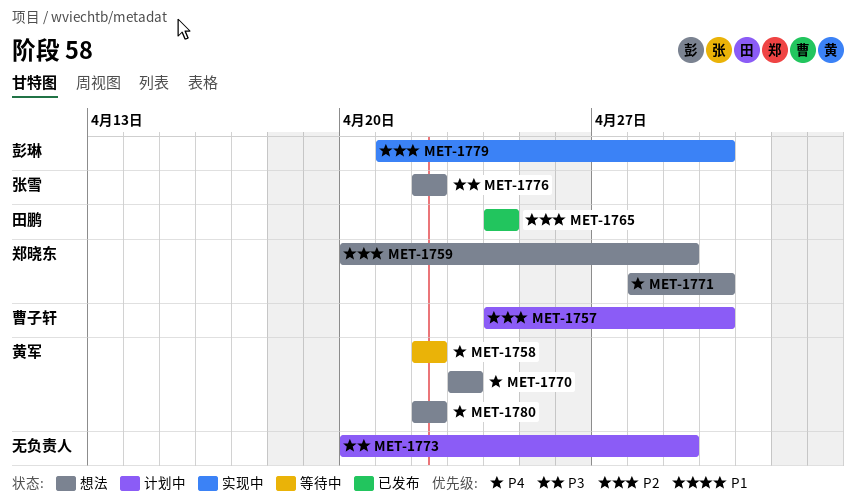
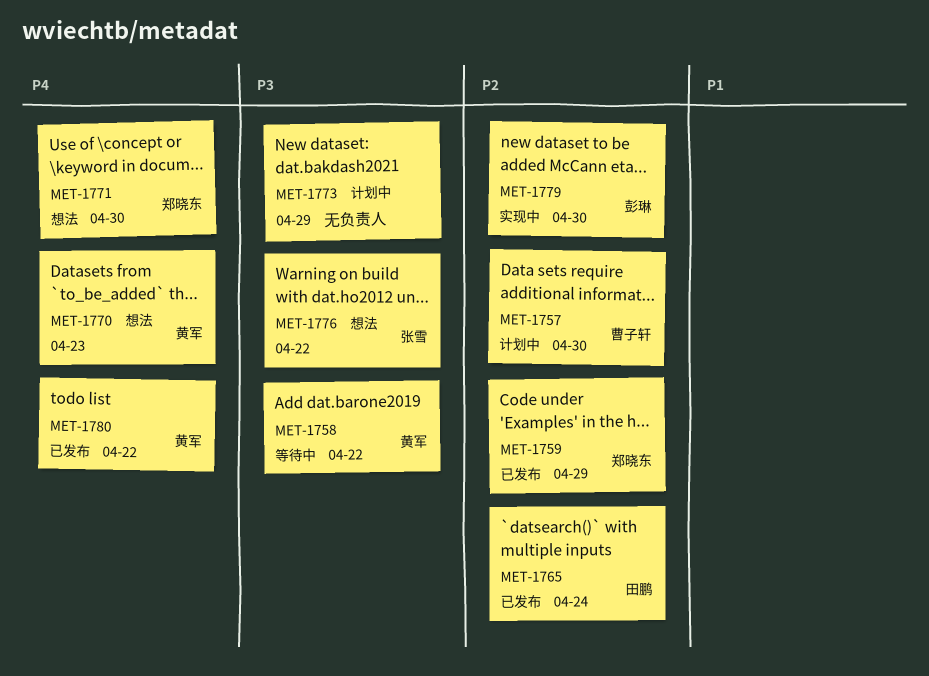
MET-1758, priority: P4 -> P3
MET-1759, status: 想法 -> 已发布
MET-1780, status: 想法 -> 已发布

